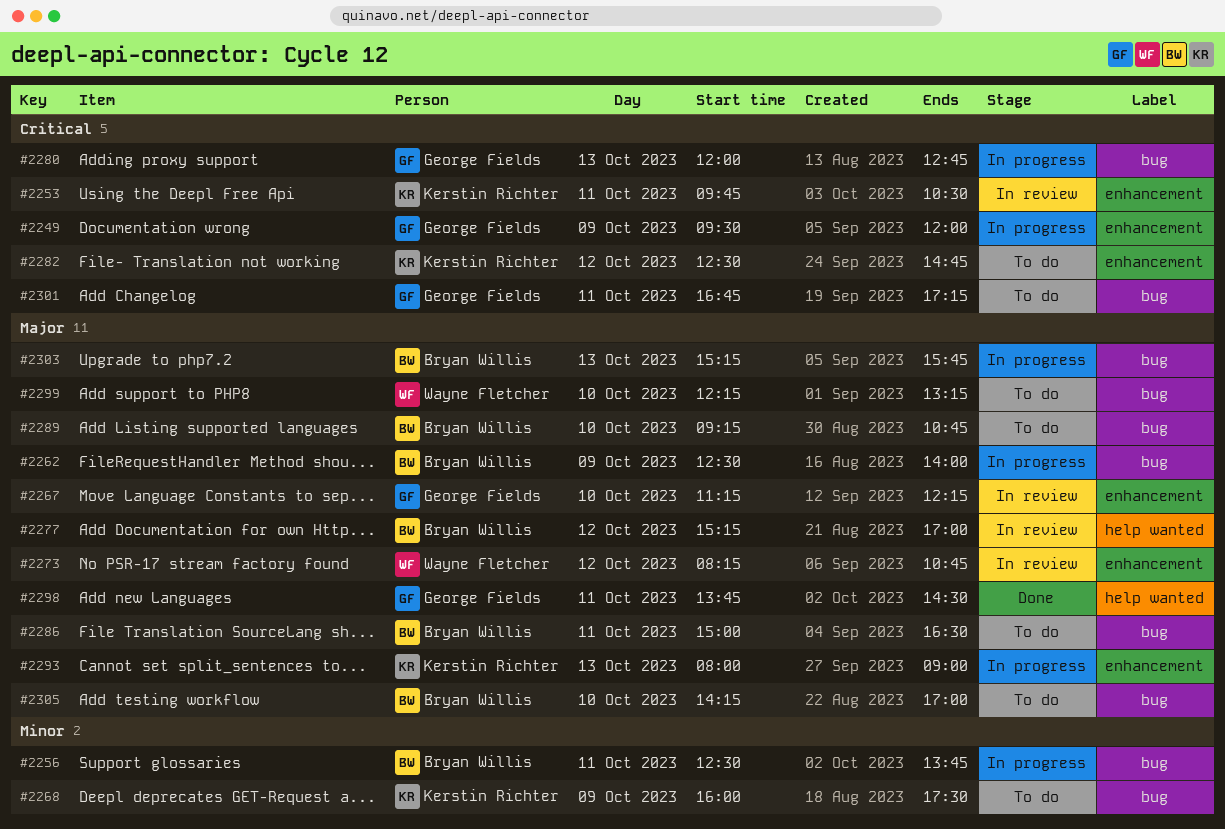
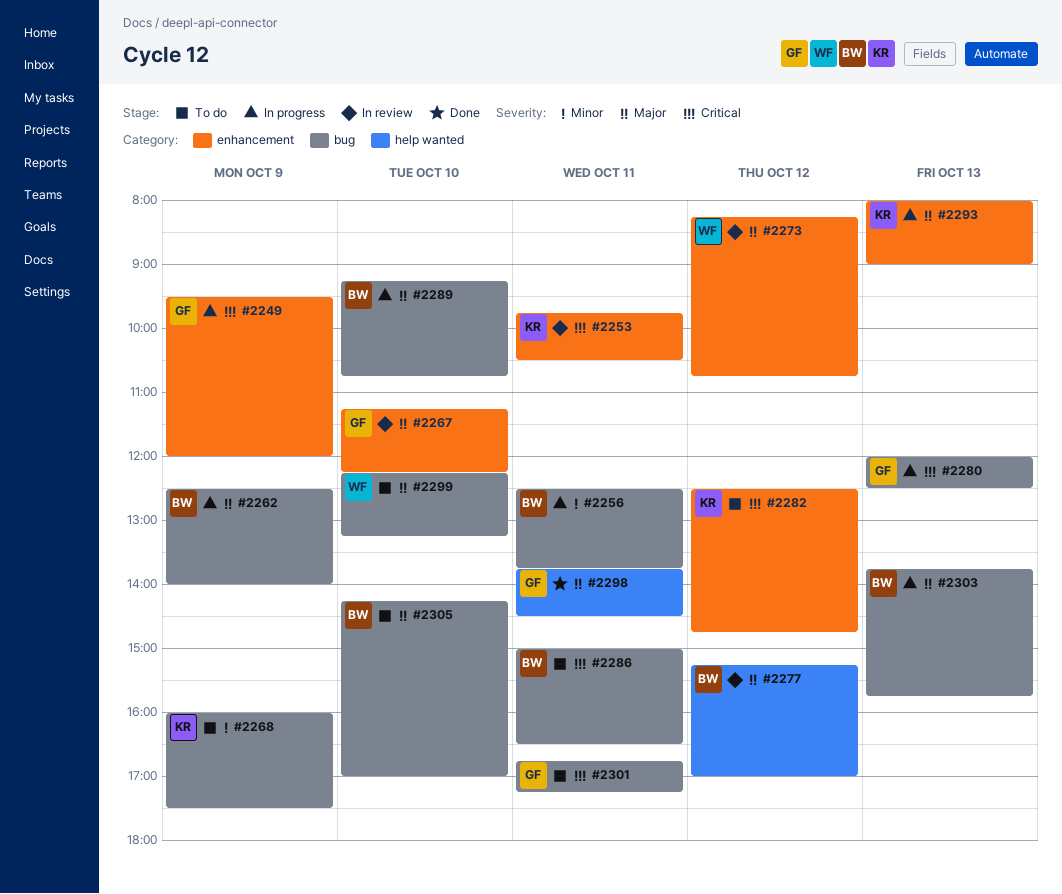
#2280, ends: 12:45 -> 12:30
#2286, priority: Major -> Critical
#2289, status: To do -> In progress
#2303, begins: 15:15 -> 13:45

